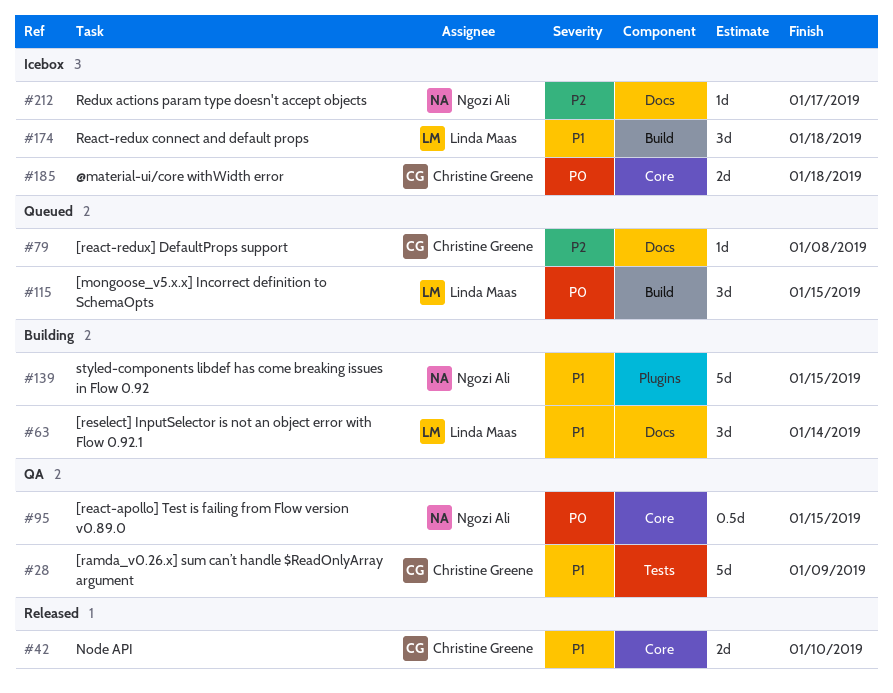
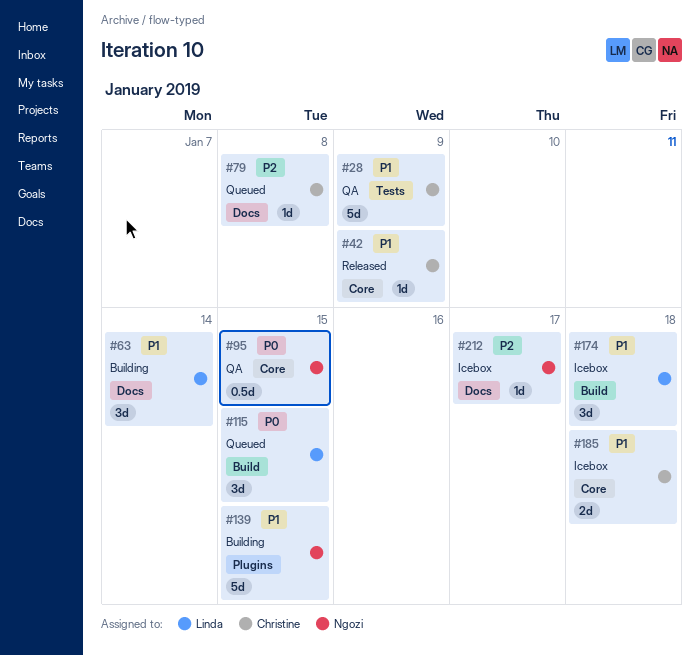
#42, estimate: 2d -> 1d
#42, due: Jan 10 -> Jan 9
#185, priority: P0 -> P1

